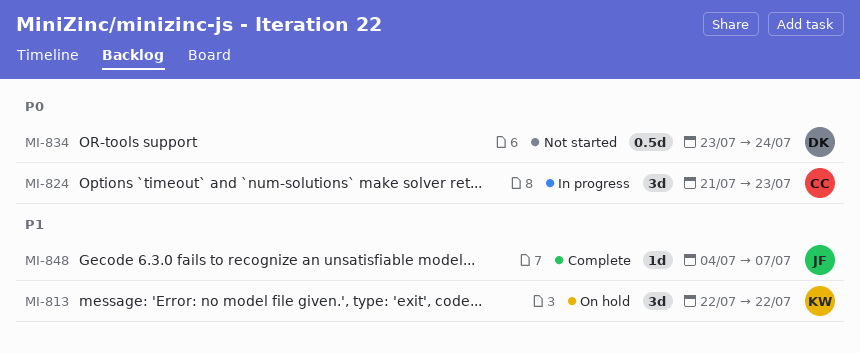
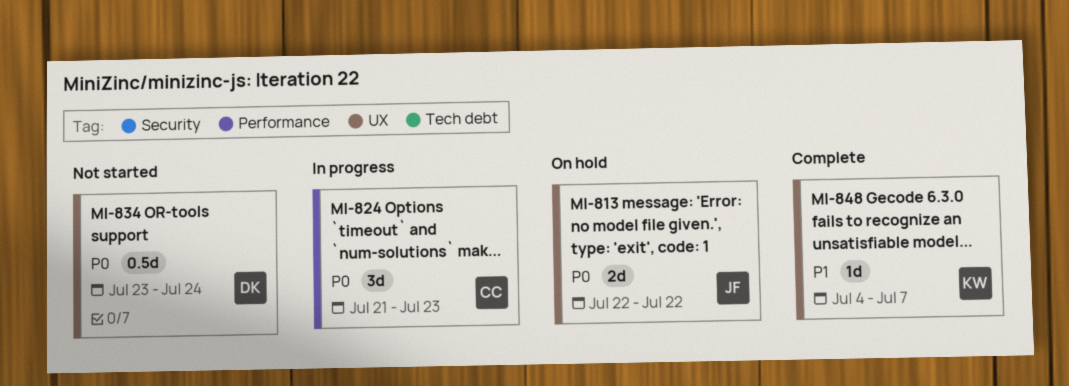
MI-813, owner: KW -> JF
MI-813, priority: P1 -> P0
MI-813, estimate: 3d -> 2d
MI-848, owner: JF -> KW

